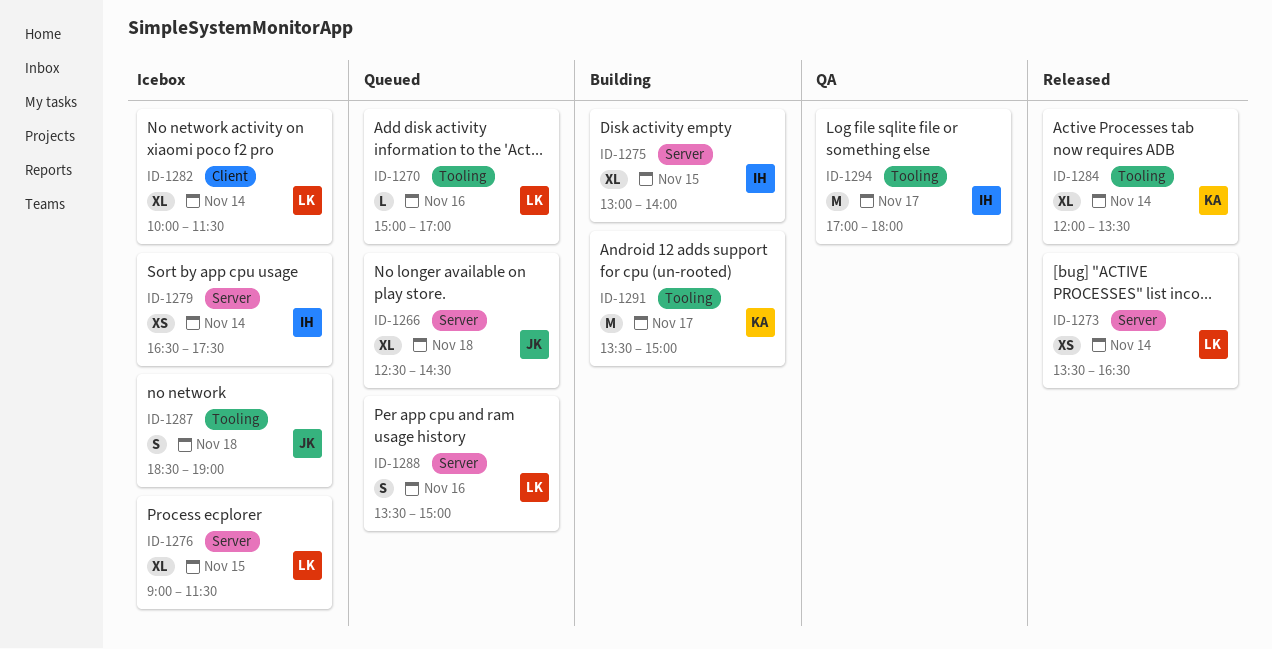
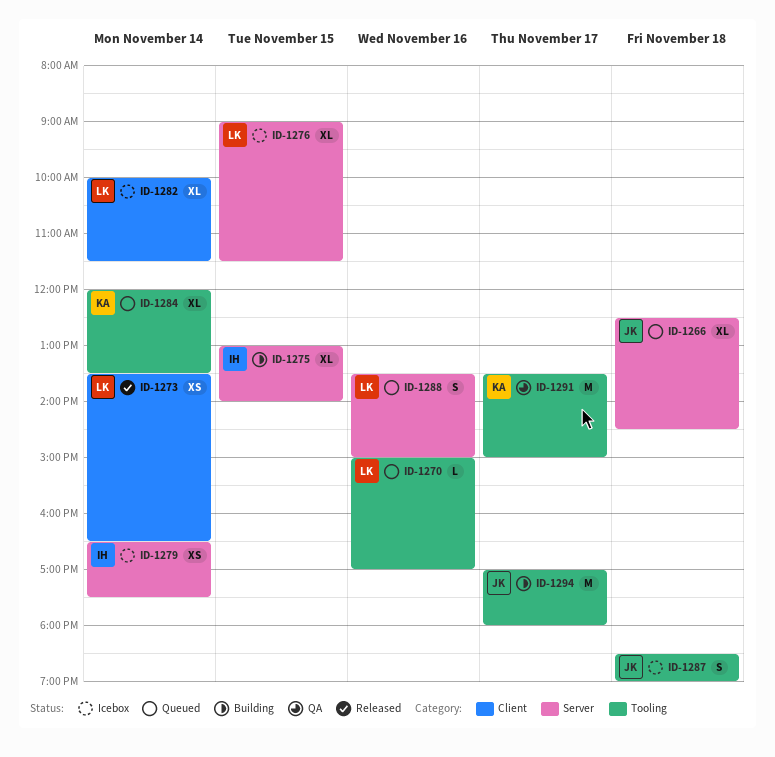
ID-1273, label: Server -> Client
ID-1284, status: Released -> Queued
ID-1291, status: Building -> QA
ID-1294, status: QA -> Building
ID-1294, owner: IH -> JK

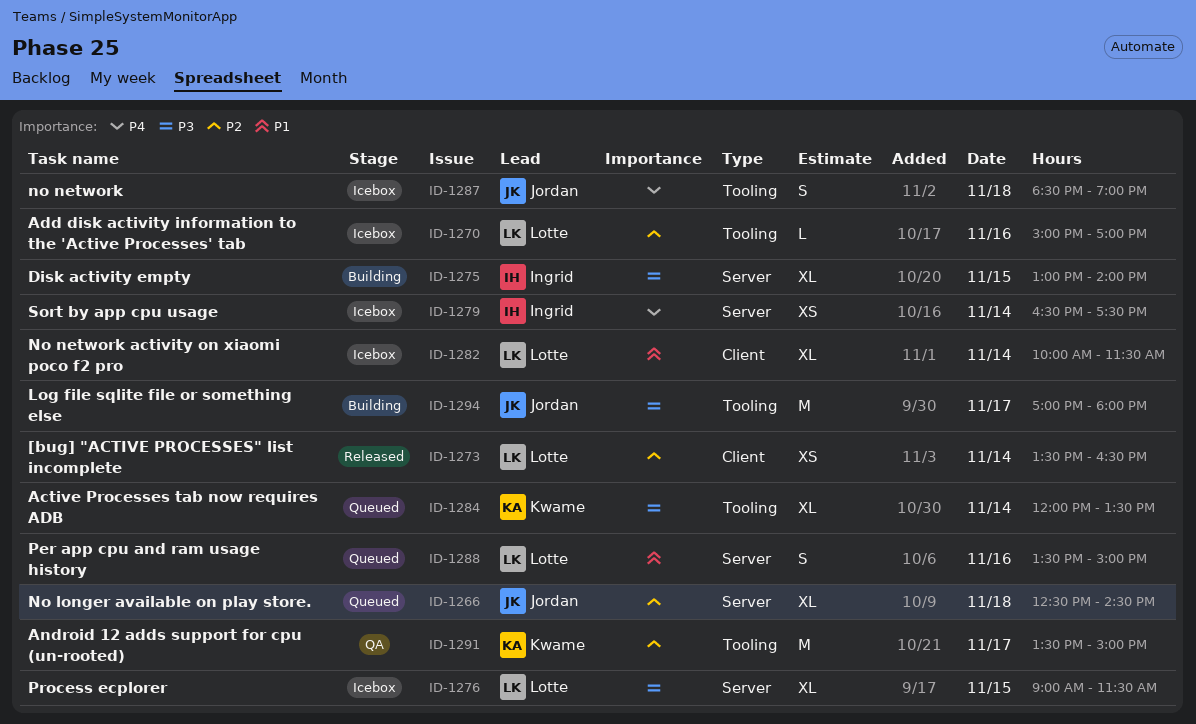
ID-1270, status: Queued -> Icebox

